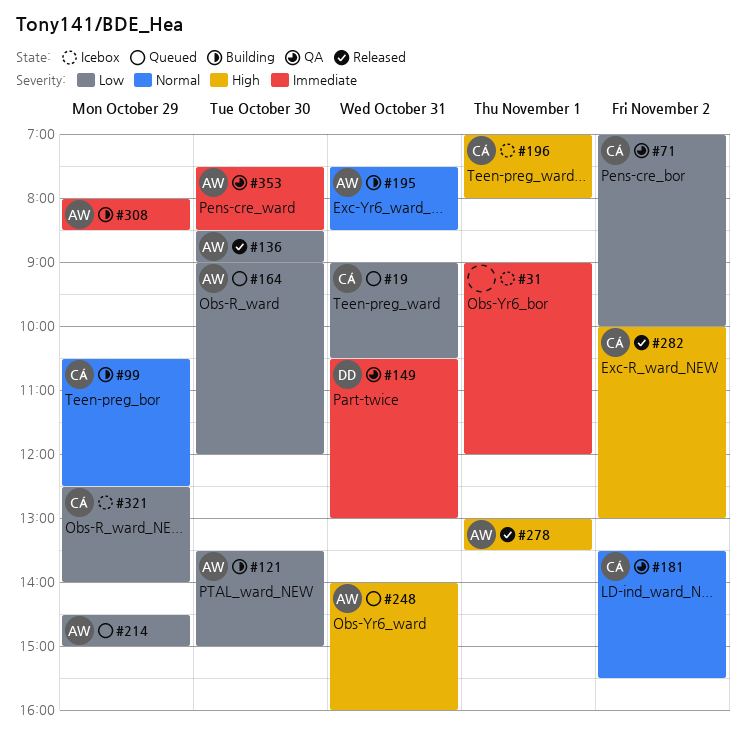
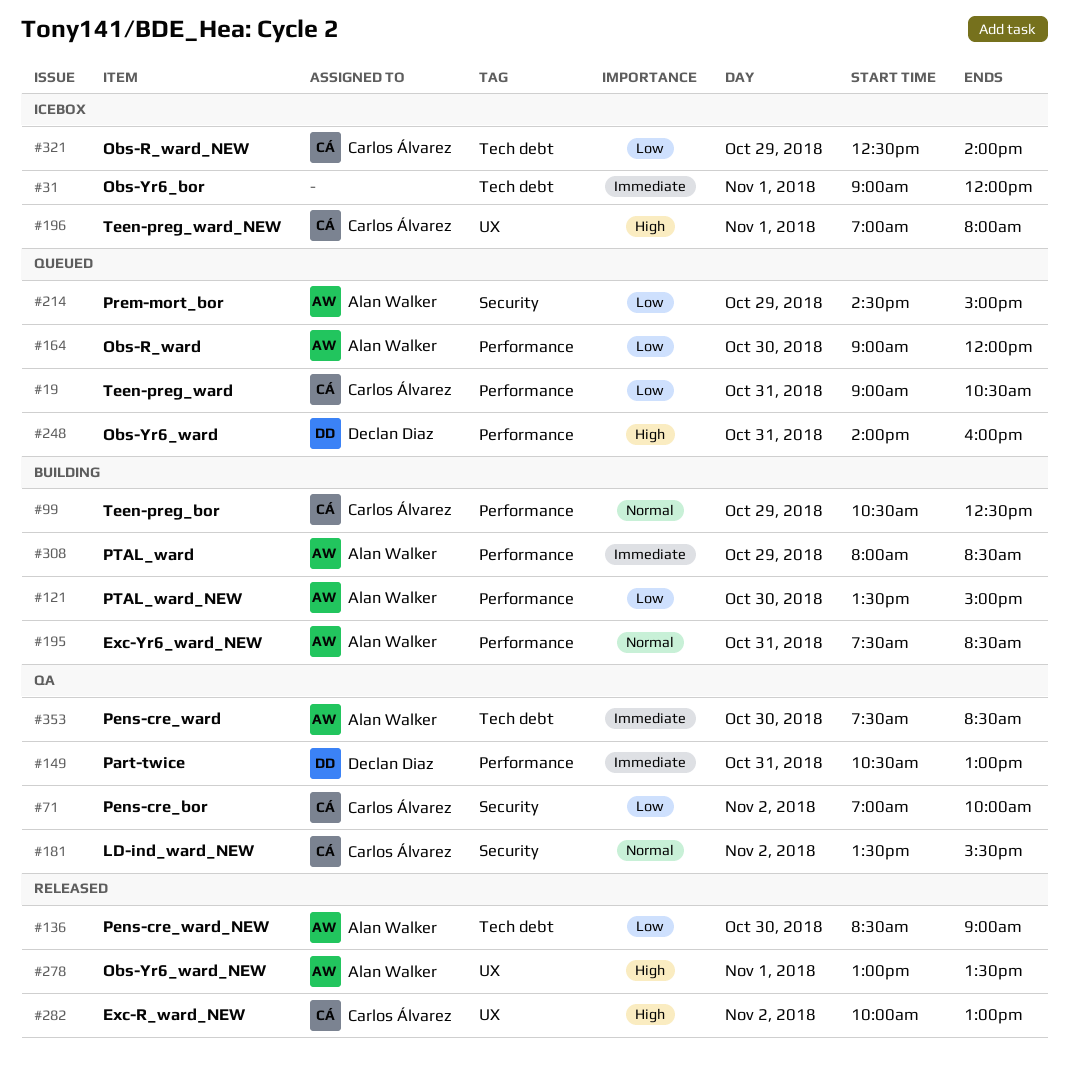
#248, owner: Alan Walker -> Declan Diaz

